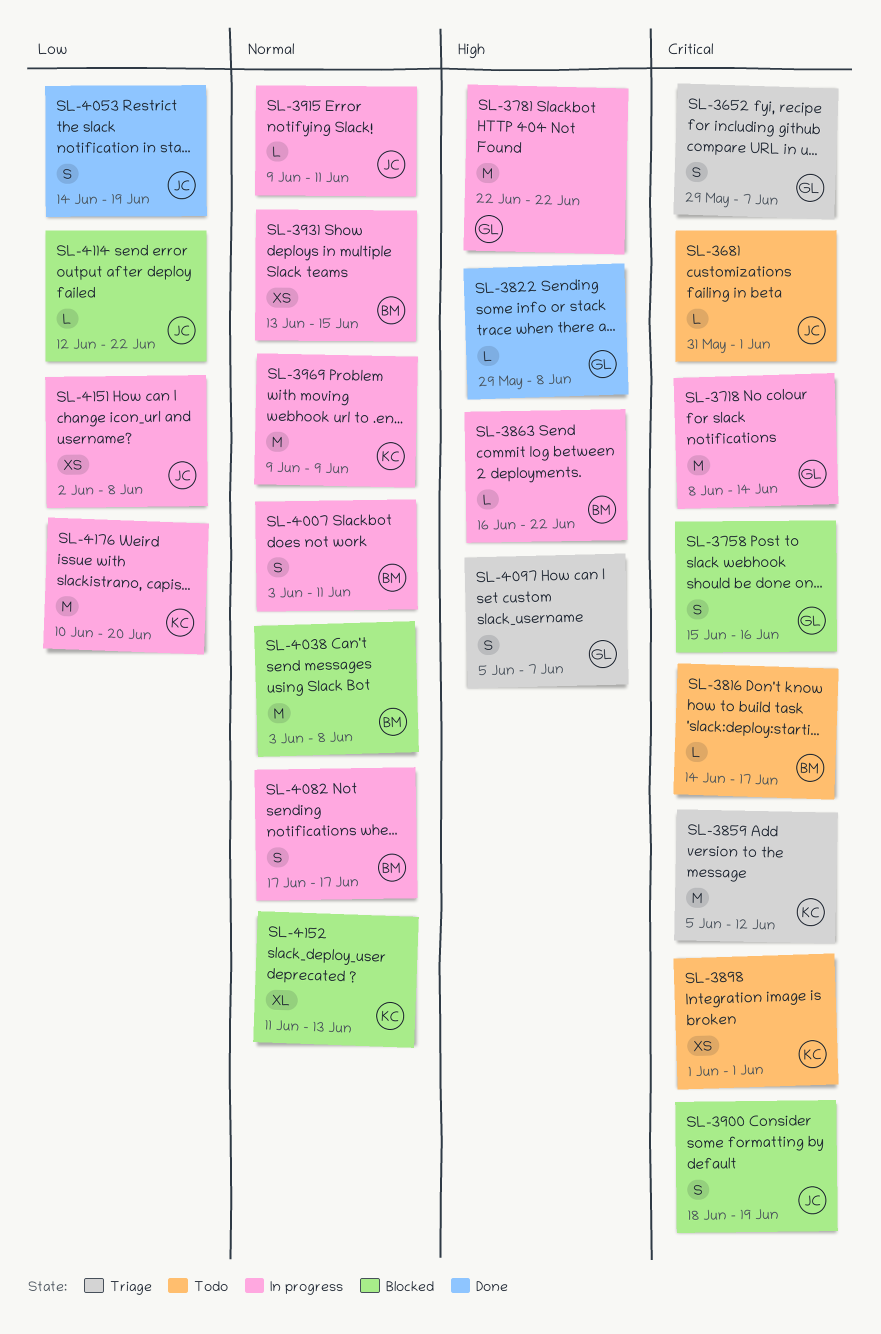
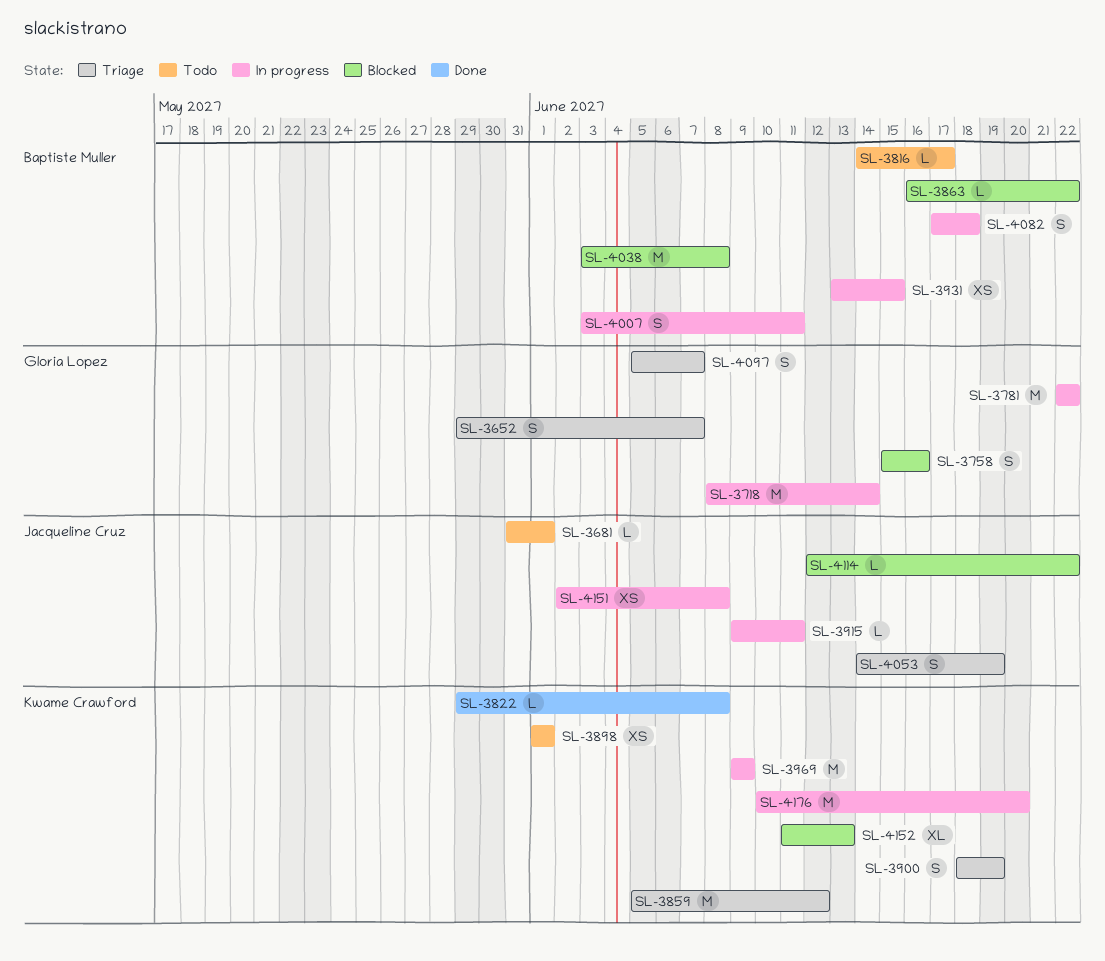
SL-3822, owner: Gloria Lopez -> Kwame Crawford
SL-3863, status: In progress -> Blocked
SL-3900, status: Blocked -> Triage
SL-3900, owner: Jacqueline Cruz -> Kwame Crawford
SL-4053, status: Done -> Triage
SL-4082, due: Jun 17 -> Jun 18

